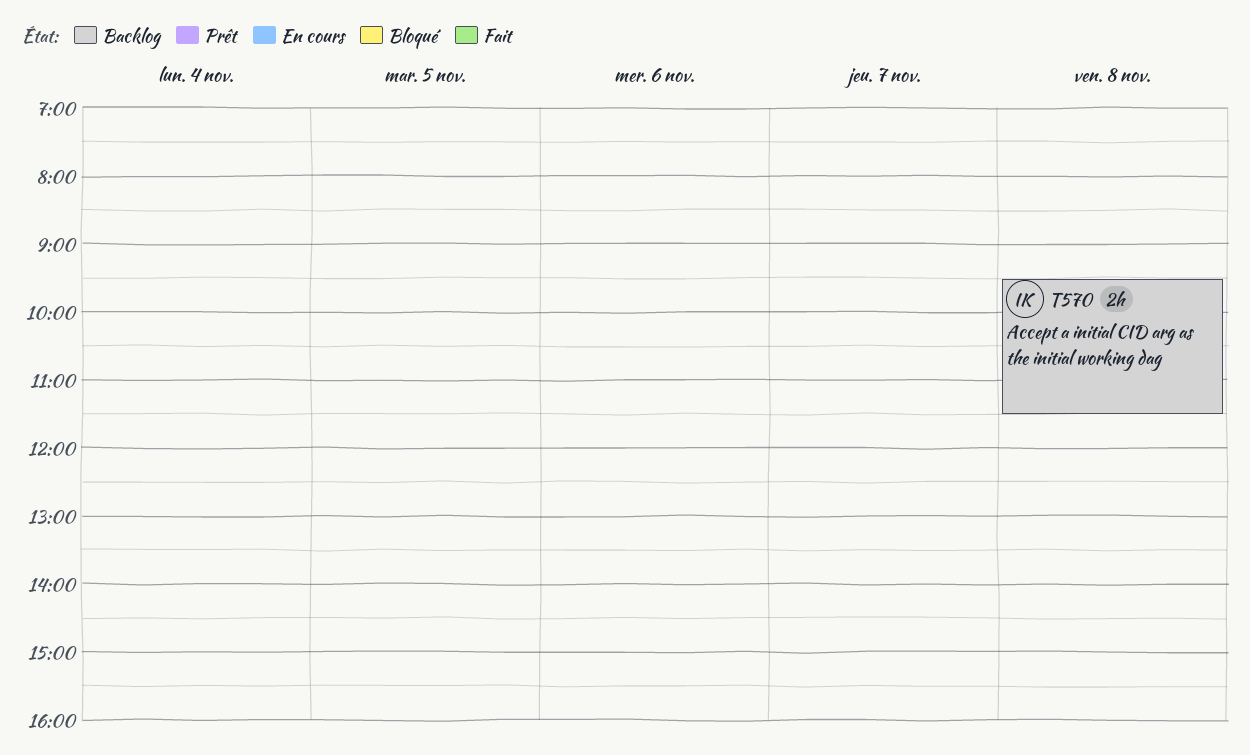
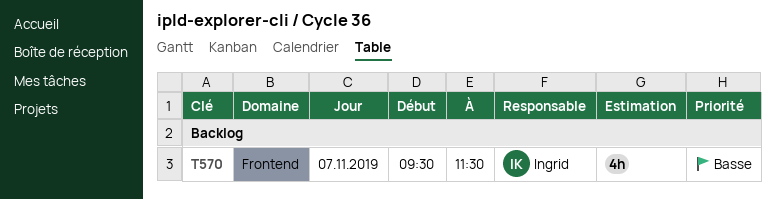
T570, estimate: 2h -> 4h
T570, day: Nov 8 -> Nov 7

